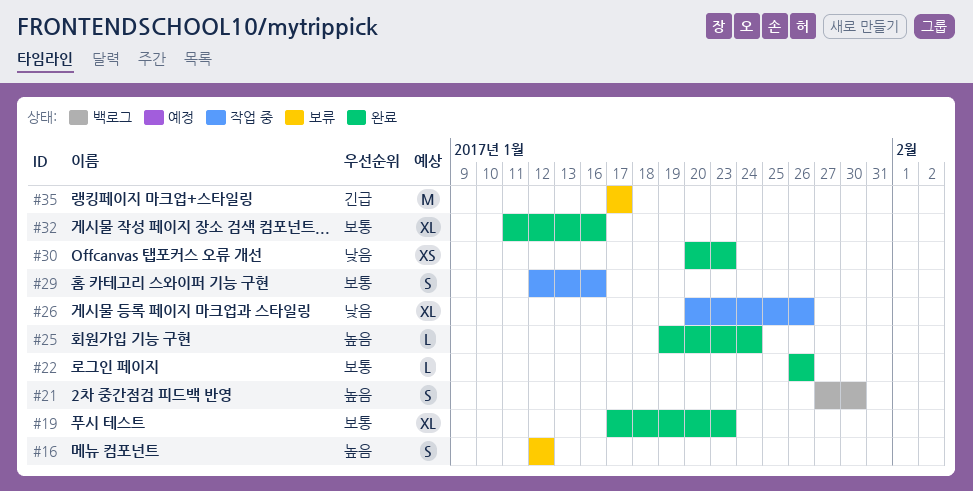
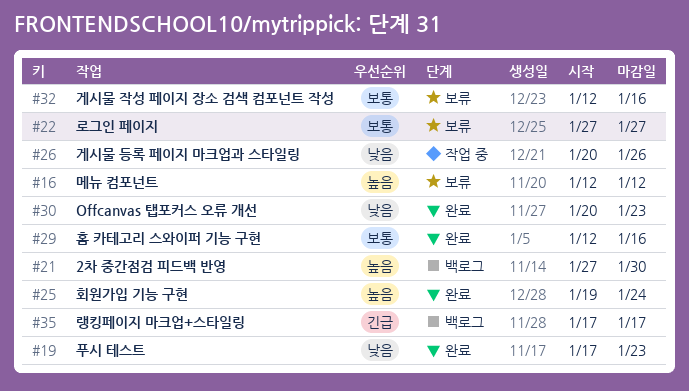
#19, priority: 보통 -> 낮음
#22, status: 완료 -> 보류
#22, start: Jan 26 -> Jan 27
#22, due: Jan 26 -> Jan 27
#29, status: 작업 중 -> 완료
#32, status: 완료 -> 보류
#32, start: Jan 11 -> Jan 12
#35, status: 보류 -> 백로그

